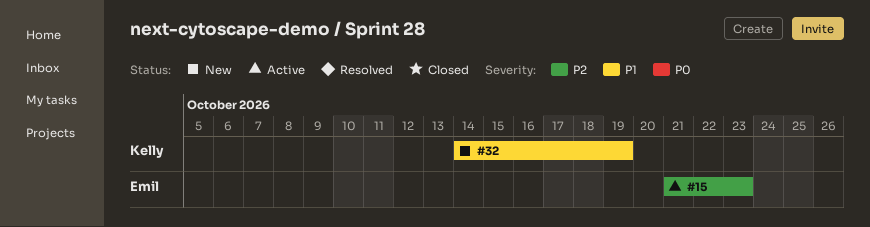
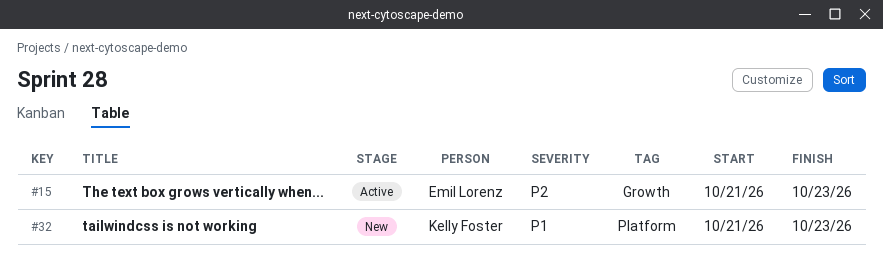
#32, start: Oct 14 -> Oct 21
#32, due: Oct 19 -> Oct 23

